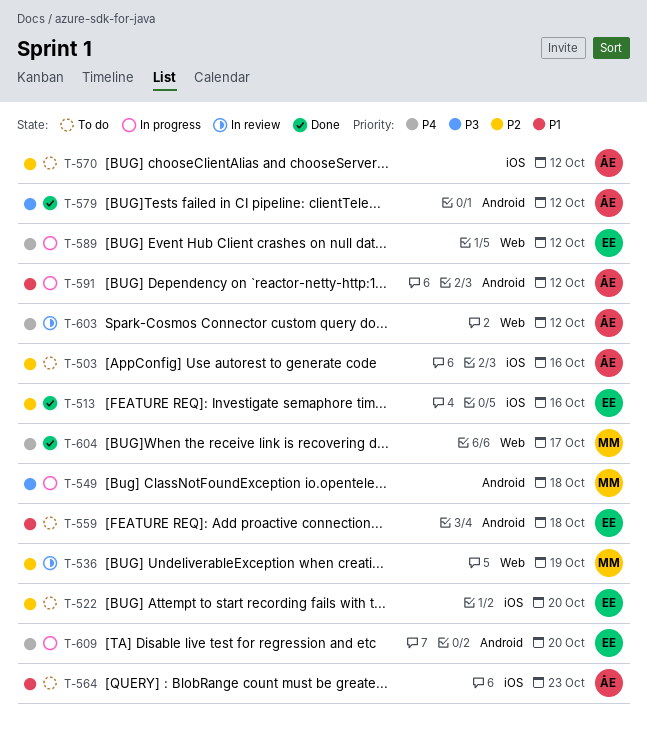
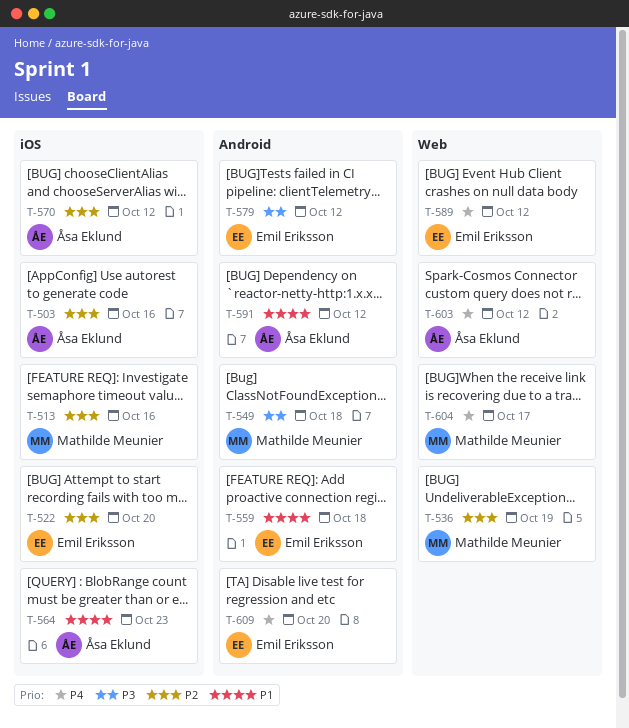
T-513, owner: Emil Eriksson -> Mathilde Meunier
T-579, owner: Åsa Eklund -> Emil Eriksson

